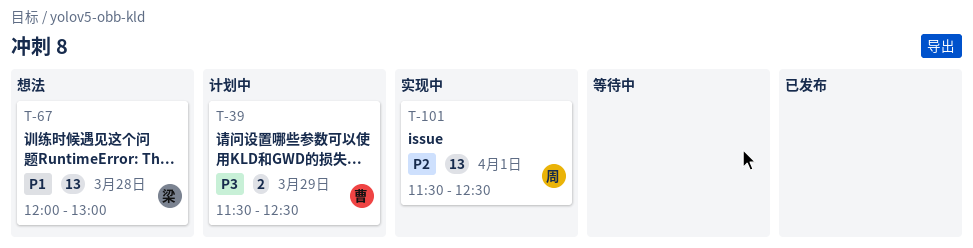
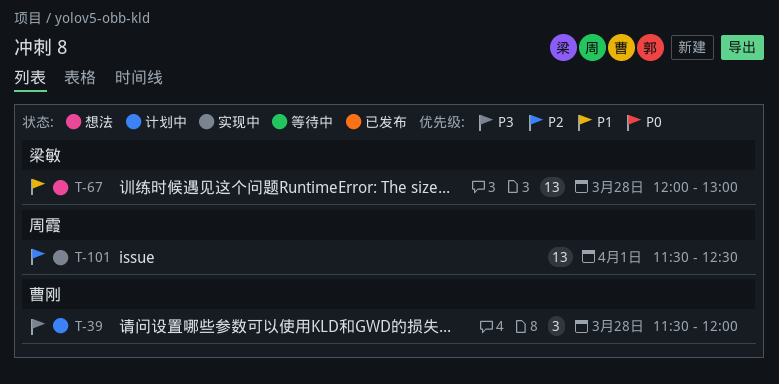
T-39, estimate: 2 -> 3
T-39, day: Mar 29 -> Mar 28
T-39, ends: 12:30 -> 12:00

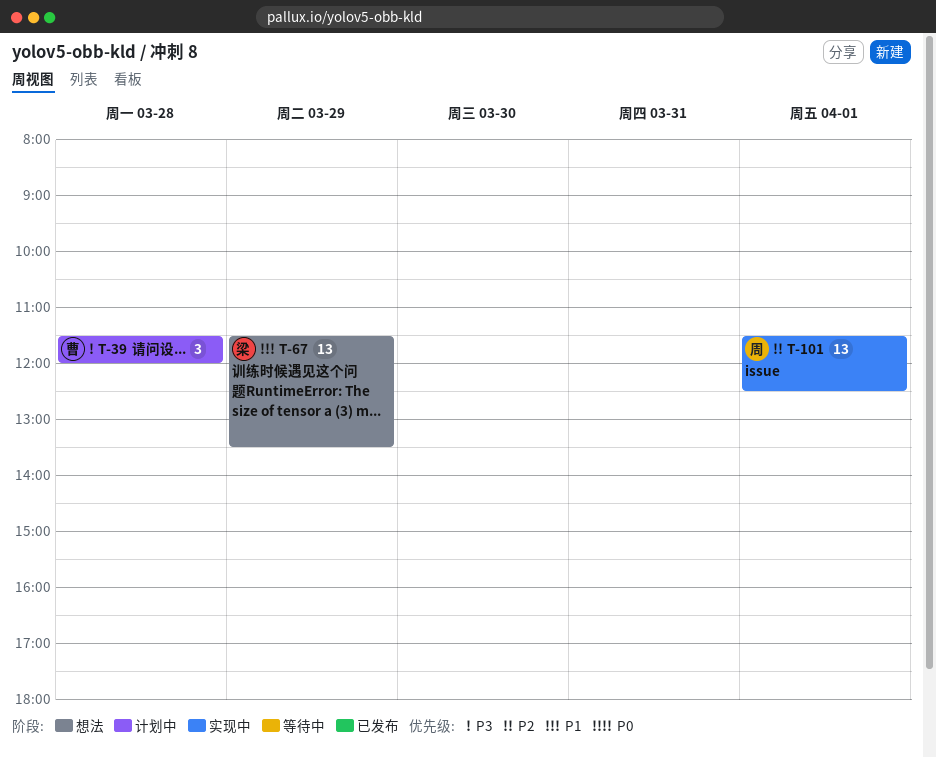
T-67, day: Mar 28 -> Mar 29
T-67, begins: 12:00 -> 11:30
T-67, ends: 13:00 -> 13:30

